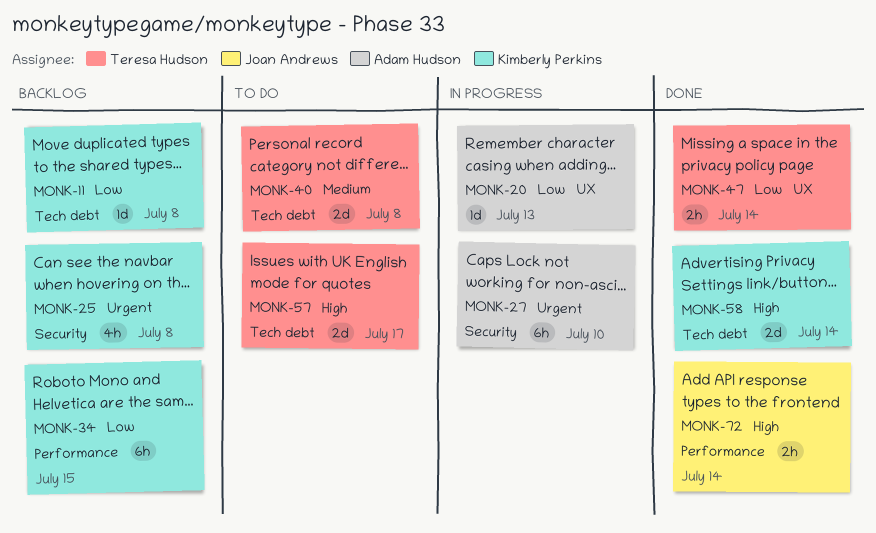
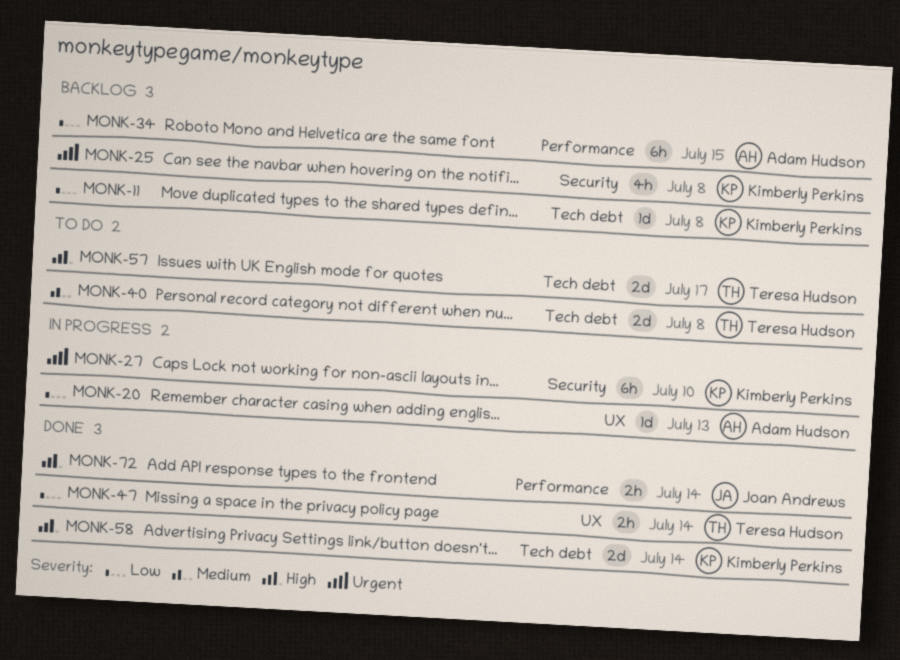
MONK-27, owner: Adam Hudson -> Kimberly Perkins
MONK-34, owner: Kimberly Perkins -> Adam Hudson

